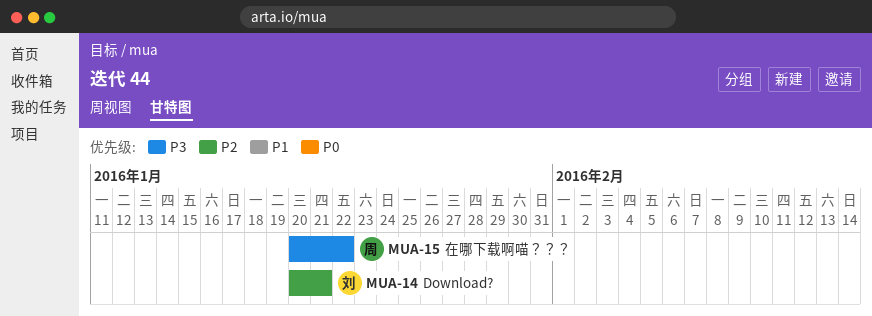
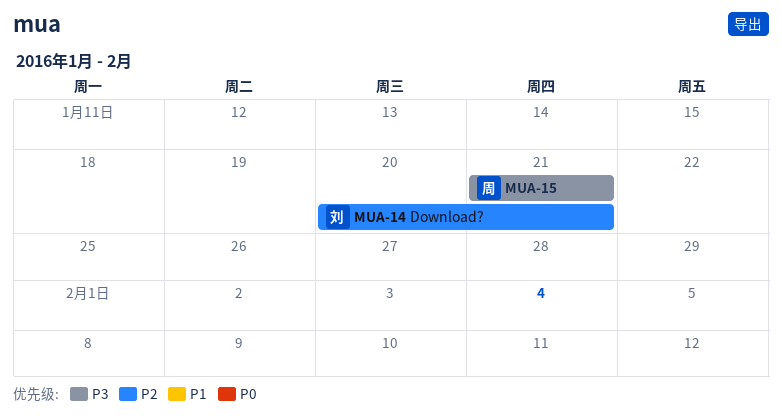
MUA-15, start: Jan 20 -> Jan 21
MUA-15, due: Jan 22 -> Jan 21

